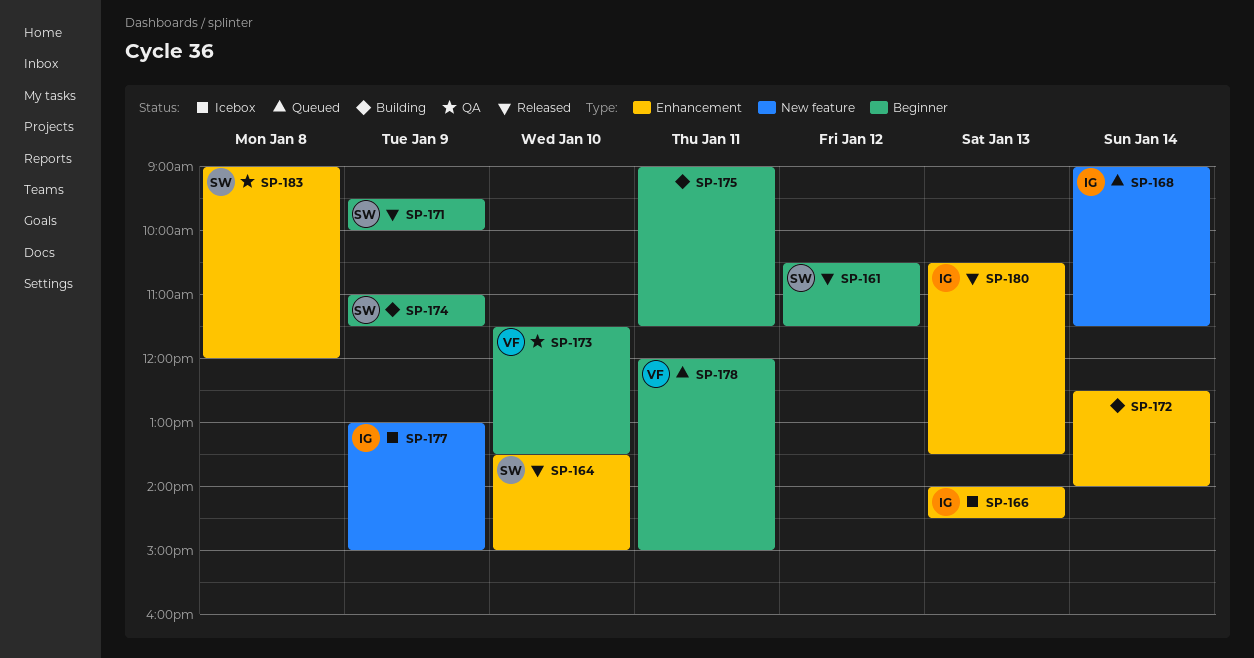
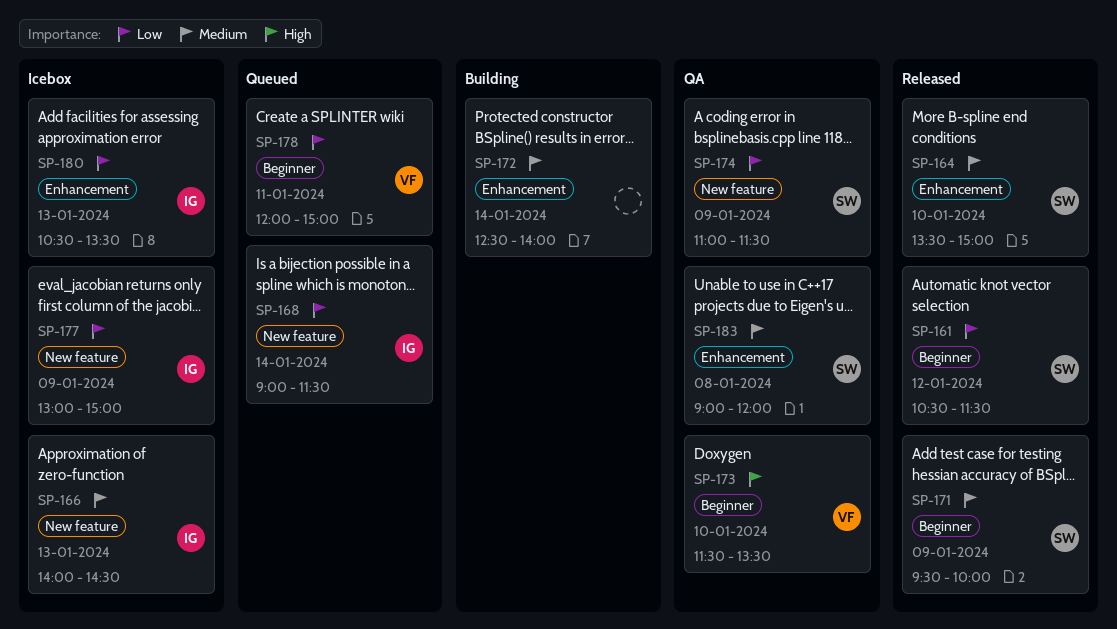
SP-166, label: Enhancement -> New feature
SP-174, status: Building -> QA
SP-174, label: Beginner -> New feature
SP-175: present -> none
SP-180, status: Released -> Icebox

